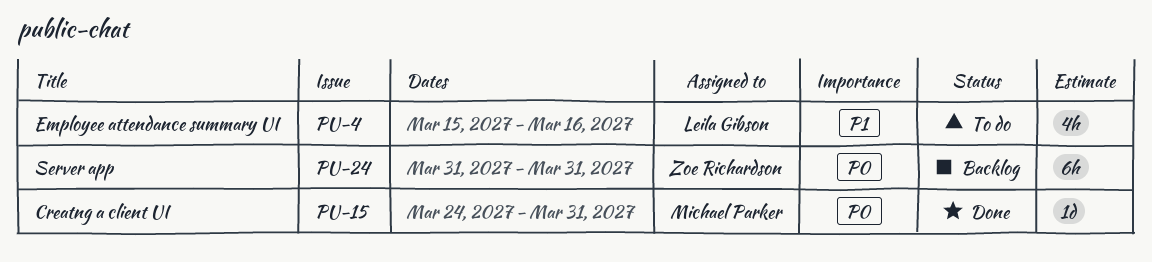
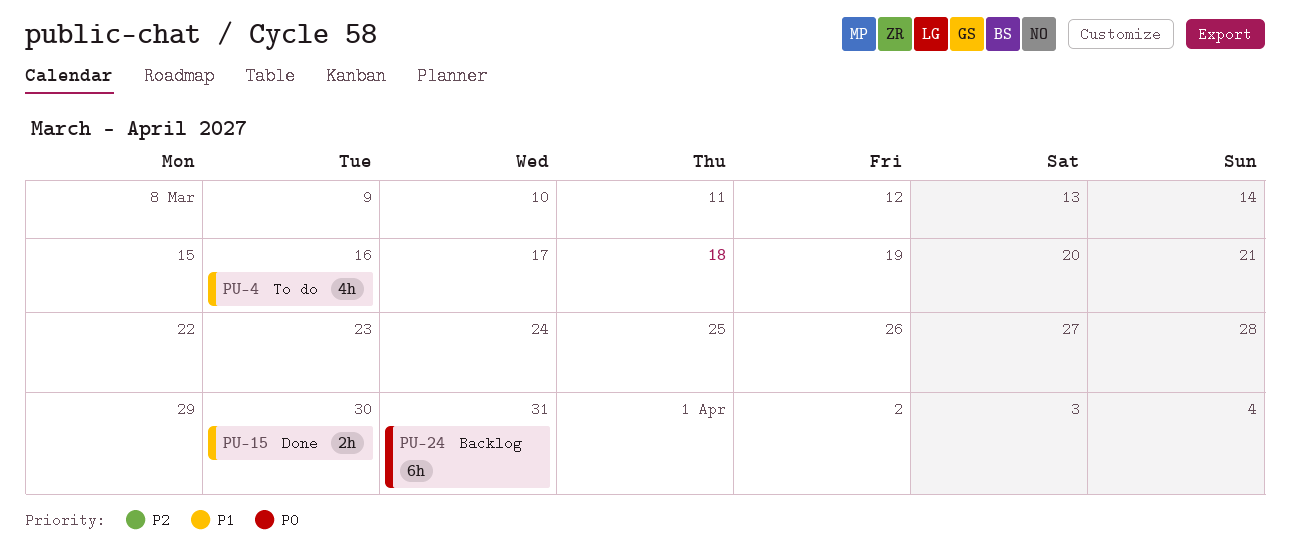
PU-15, priority: P0 -> P1
PU-15, estimate: 1d -> 2h
PU-15, due: Mar 31 -> Mar 30

